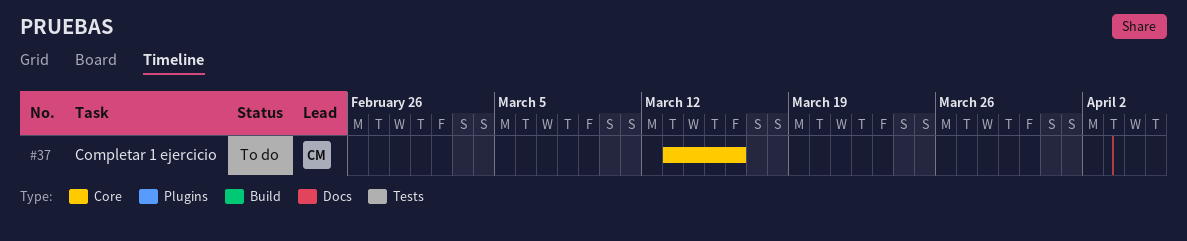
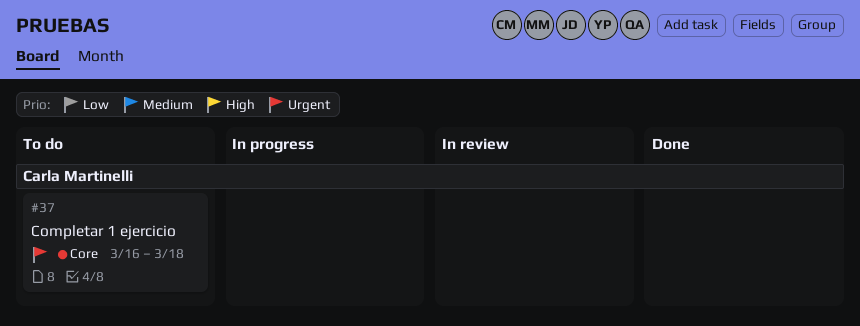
#37, start: Mar 13 -> Mar 16
#37, due: Mar 16 -> Mar 18

